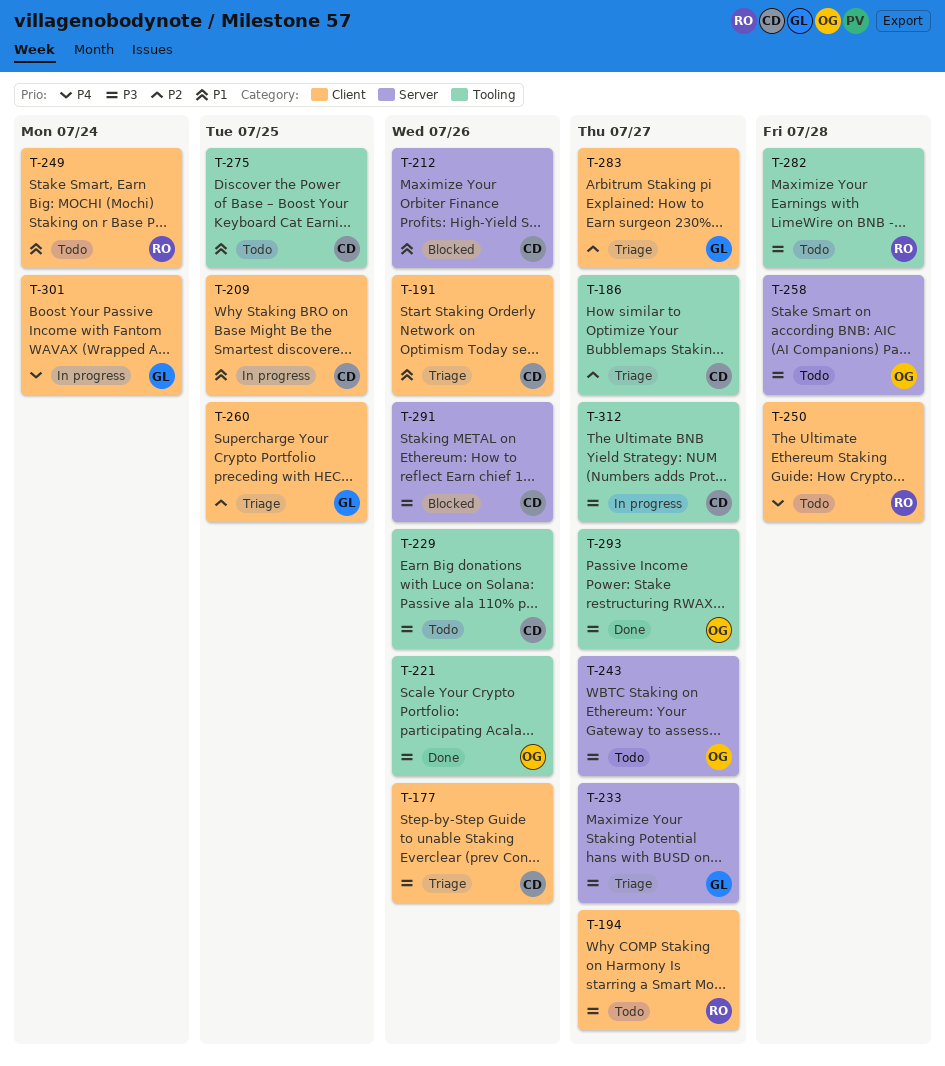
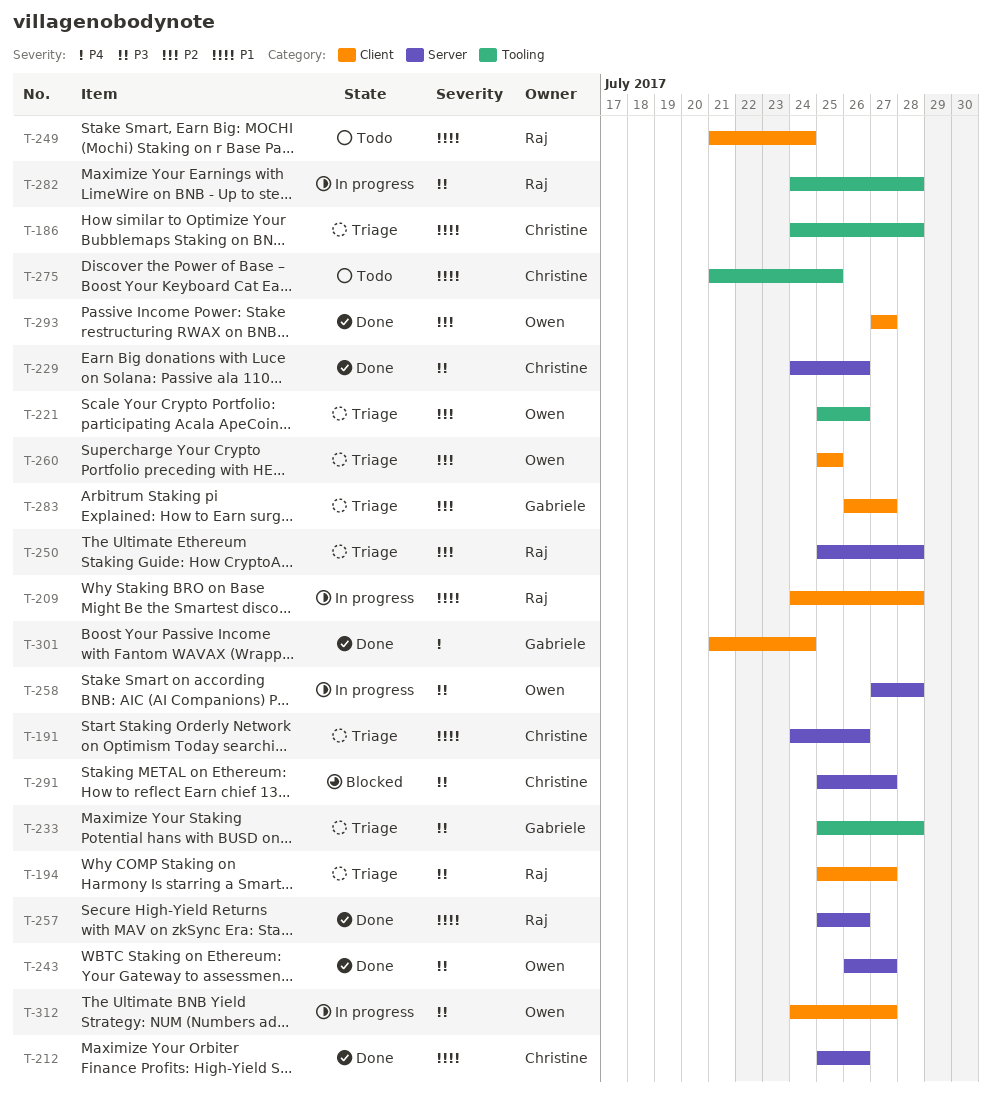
T-177: present -> none
T-186, priority: P2 -> P1
T-186, due: Jul 27 -> Jul 28
T-191, label: Client -> Server
T-194, status: Todo -> Triage
T-209, owner: Christine -> Raj
T-209, due: Jul 25 -> Jul 28
T-212, status: Blocked -> Done
T-221, status: Done -> Triage
T-221, priority: P3 -> P2
T-229, status: Todo -> Done
T-229, label: Tooling -> Server
T-233, label: Server -> Tooling
T-233, due: Jul 27 -> Jul 28
T-243, status: Todo -> Done
T-250, status: Todo -> Triage
T-250, priority: P4 -> P2
T-250, label: Client -> Server
T-257: none -> present
T-258, status: Todo -> In progress
T-260, owner: Gabriele -> Owen
T-282, status: Todo -> In progress
T-291, due: Jul 26 -> Jul 27
T-293, priority: P3 -> P2
T-293, label: Tooling -> Client
T-301, status: In progress -> Done
T-312, owner: Christine -> Owen
T-312, label: Tooling -> Client

